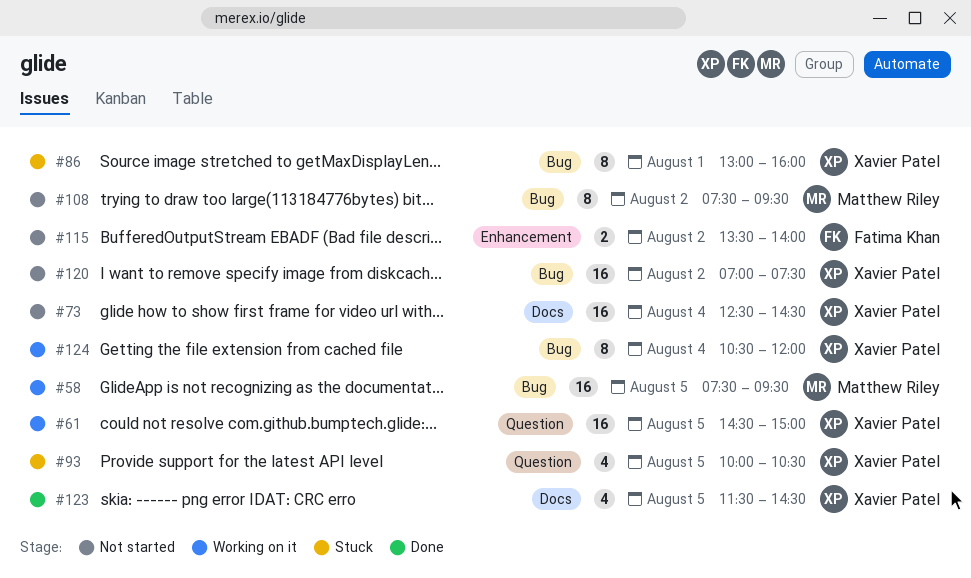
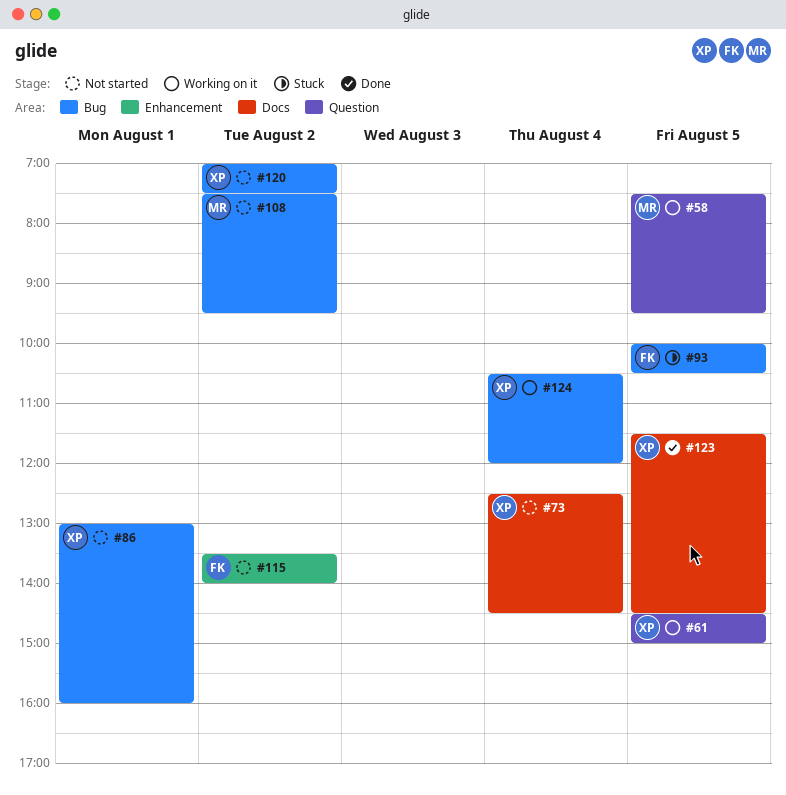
#58, label: Bug -> Question
#86, status: Stuck -> Not started
#93, owner: Xavier Patel -> Fatima Khan
#93, label: Question -> Bug

